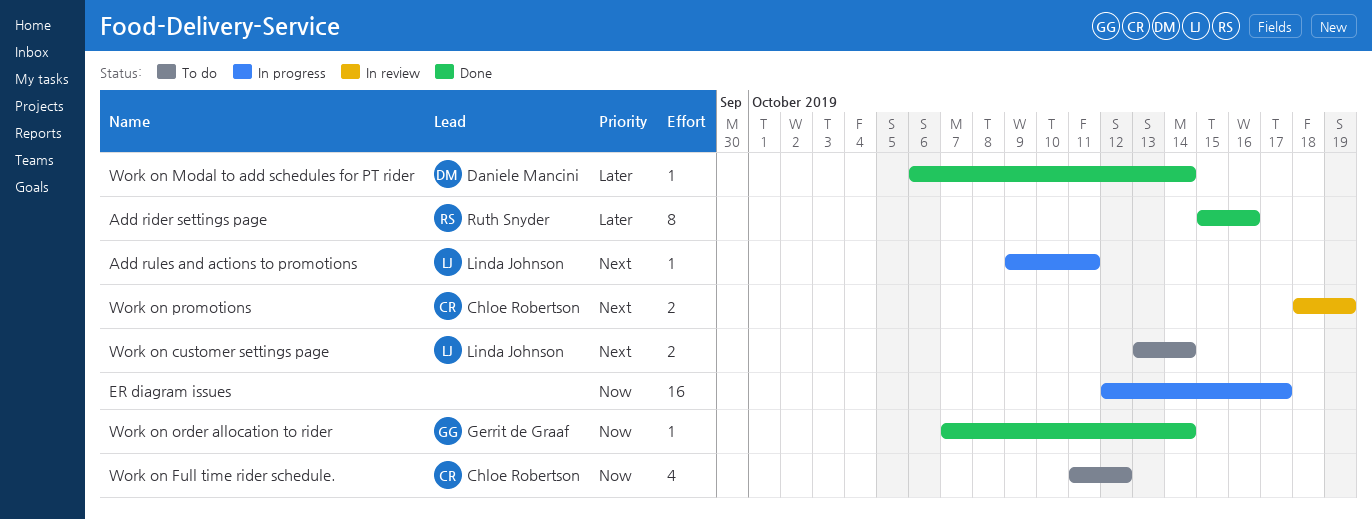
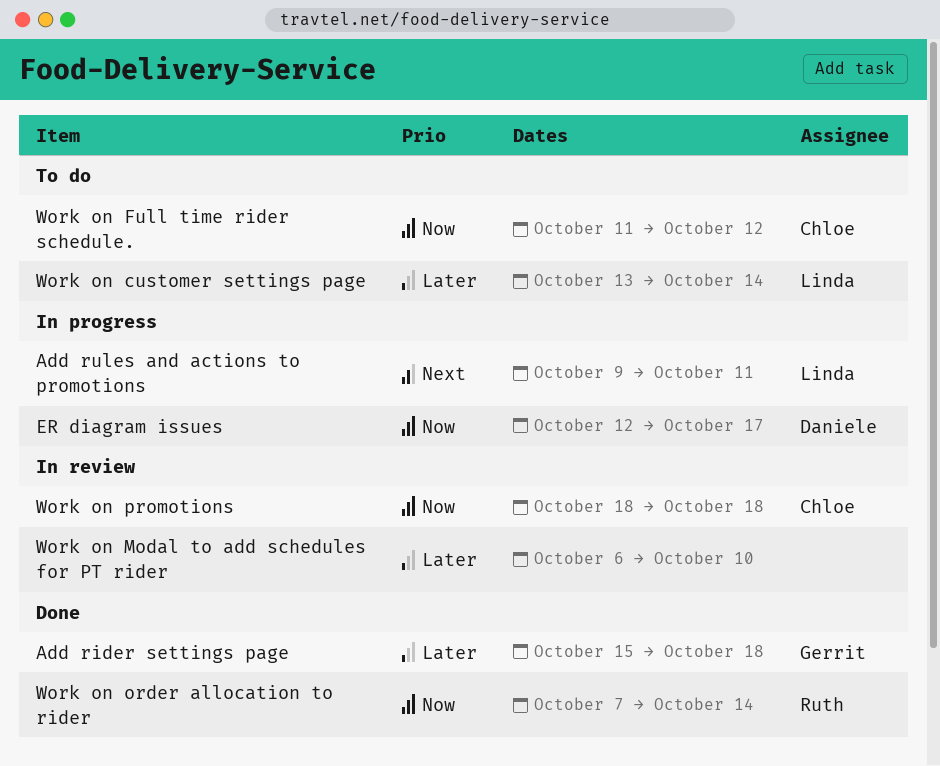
Add rider settings page, owner: Ruth Snyder -> Gerrit de Graaf
Add rider settings page, due: Oct 16 -> Oct 18
ER diagram issues, owner: none -> Daniele Mancini
Work on customer settings page, priority: Next -> Later
Work on Modal to add schedules for PT rider, status: Done -> In review
Work on Modal to add schedules for PT rider, owner: Daniele Mancini -> none
Work on Modal to add schedules for PT rider, due: Oct 14 -> Oct 10
Work on order allocation to rider, owner: Gerrit de Graaf -> Ruth Snyder
Work on promotions, priority: Next -> Now
Work on promotions, due: Oct 19 -> Oct 18

